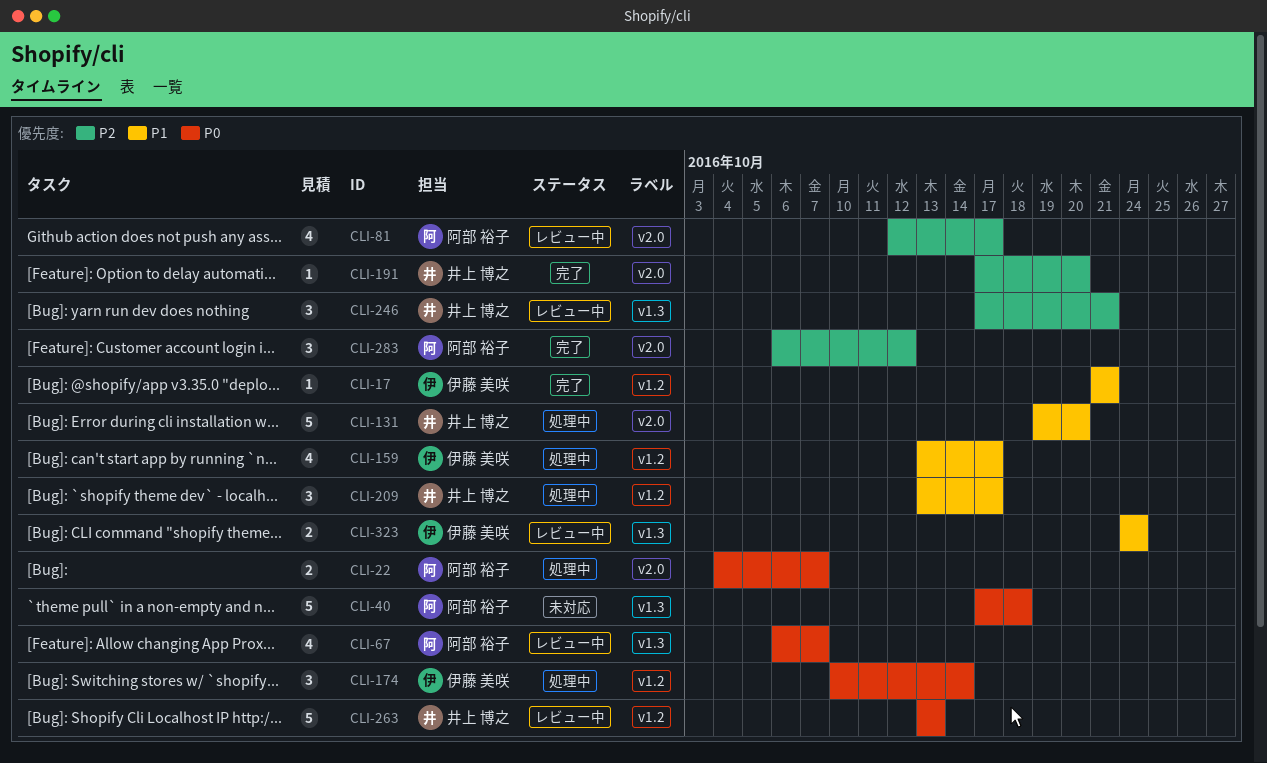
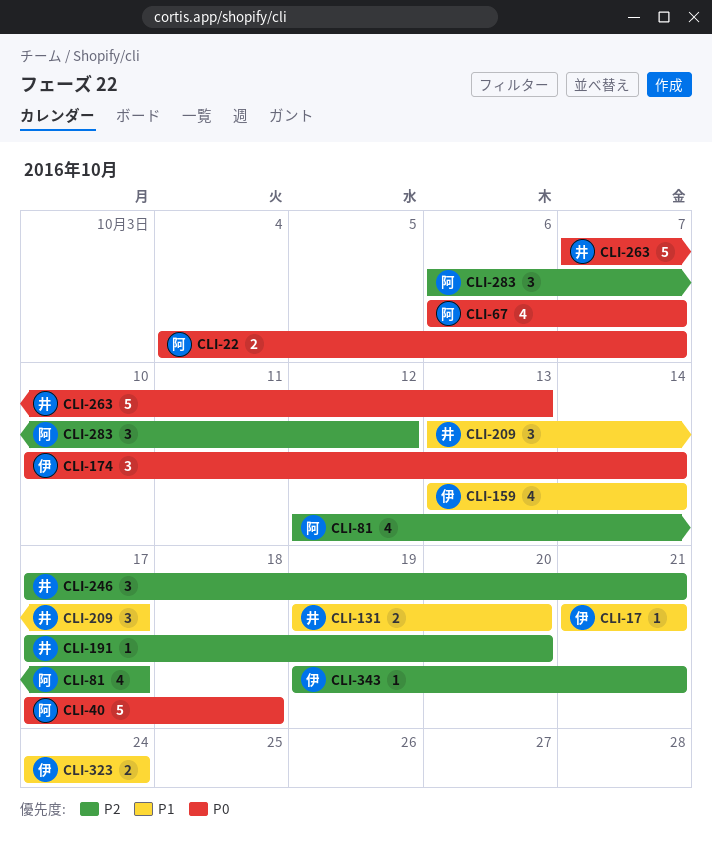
CLI-131, estimate: 5 -> 2
CLI-159, due: Oct 17 -> Oct 14
CLI-263, start: Oct 13 -> Oct 7
CLI-343: none -> present

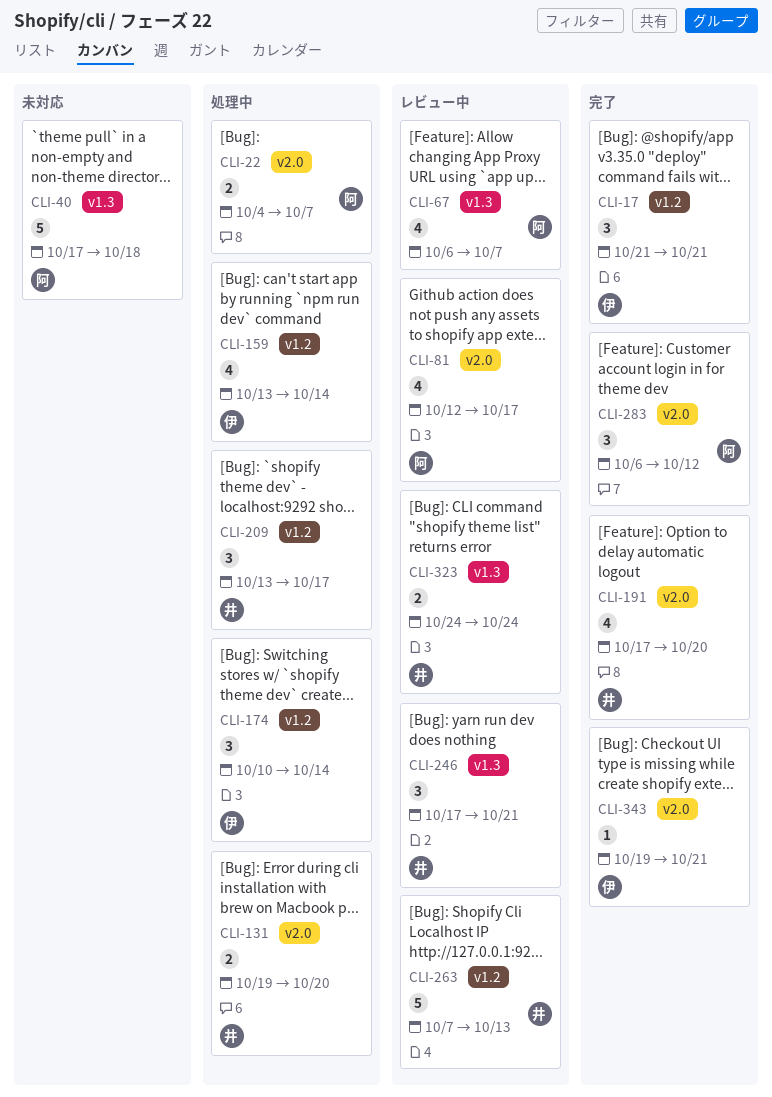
CLI-17, estimate: 1 -> 3
CLI-191, estimate: 1 -> 4
CLI-323, owner: 伊 -> 井

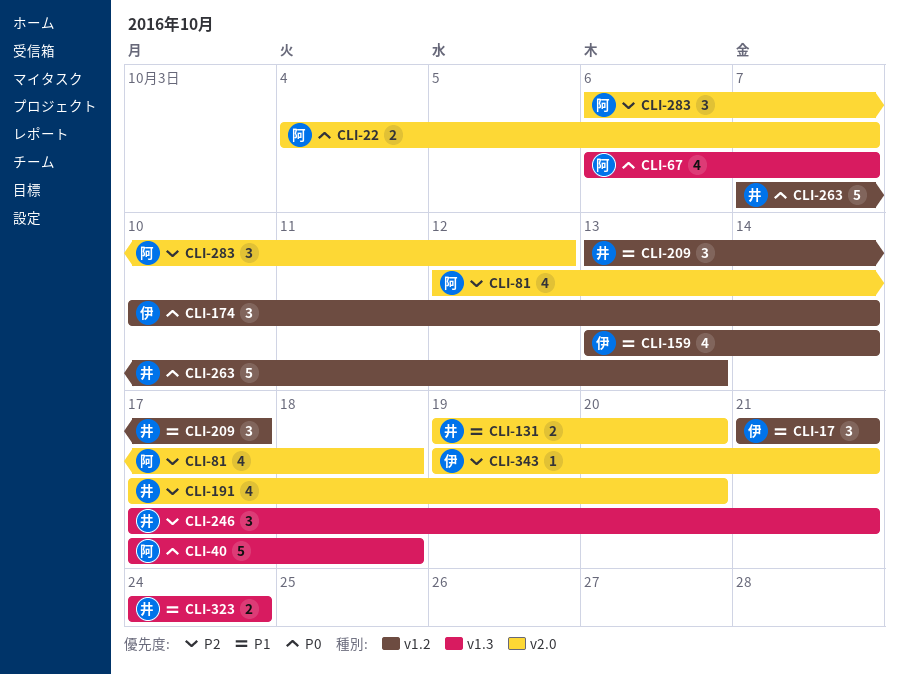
CLI-81, due: Oct 17 -> Oct 18

